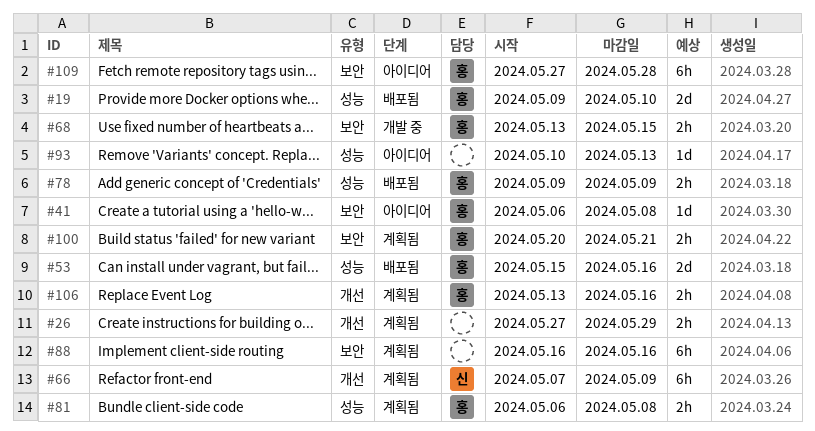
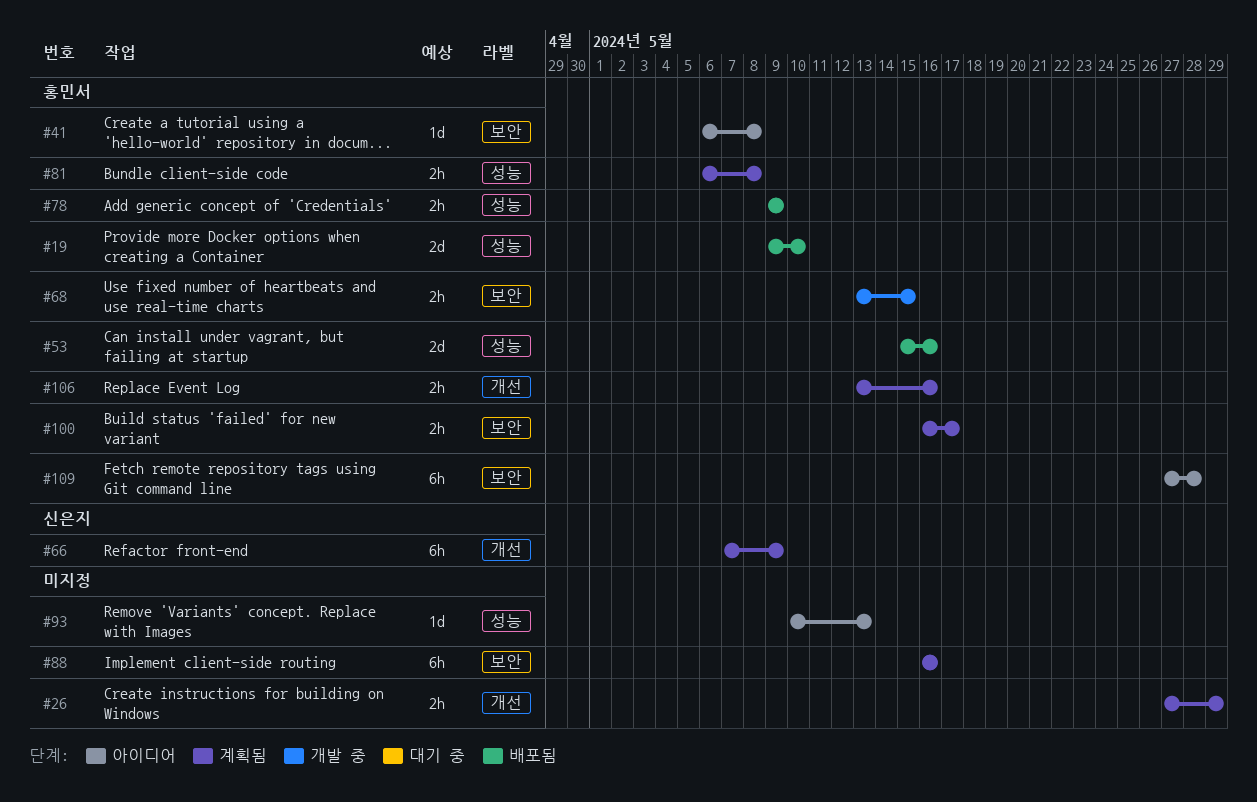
#100, start: May 20 -> May 16
#100, due: May 21 -> May 17

